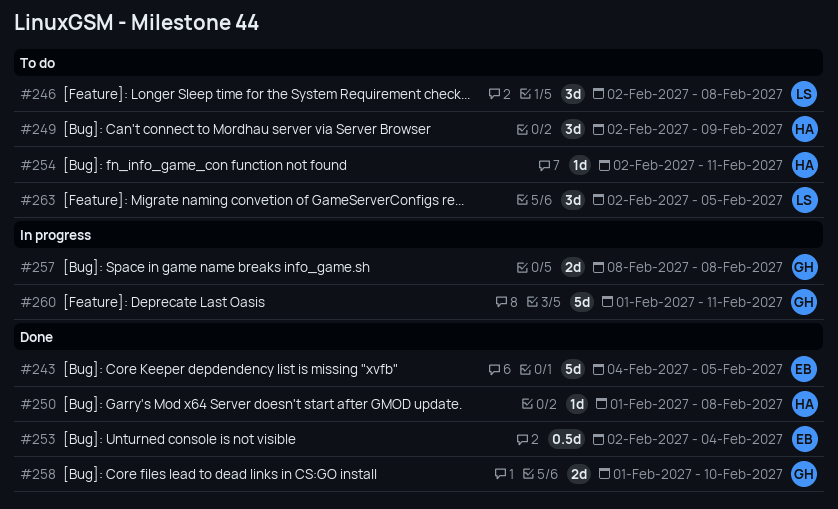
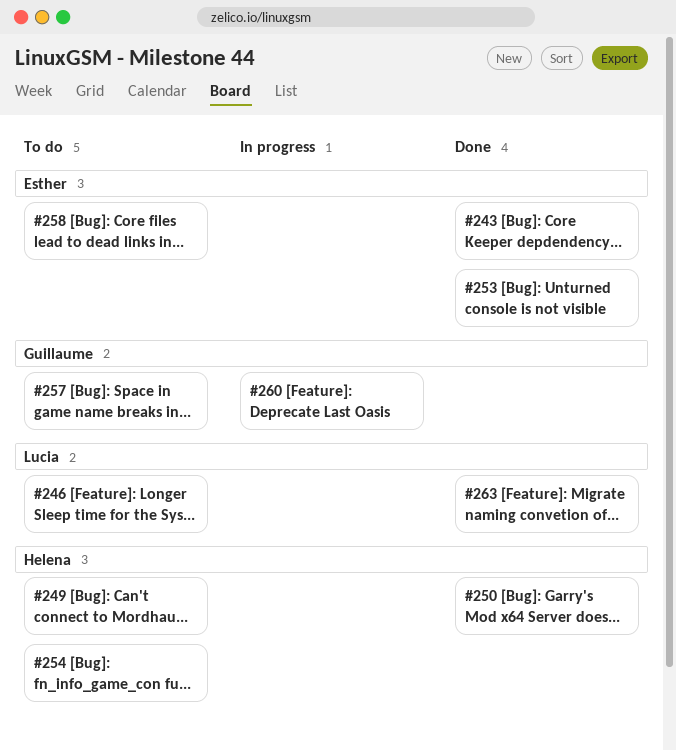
#257, status: In progress -> To do
#258, status: Done -> To do
#258, owner: Guillaume -> Esther
#263, status: To do -> Done

